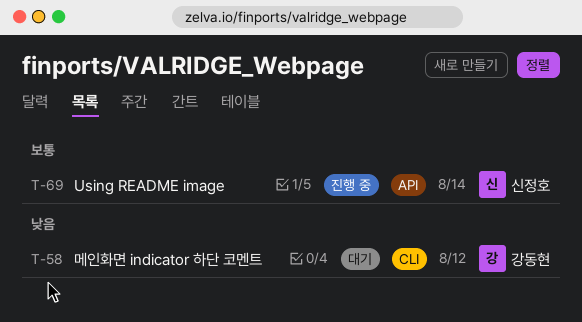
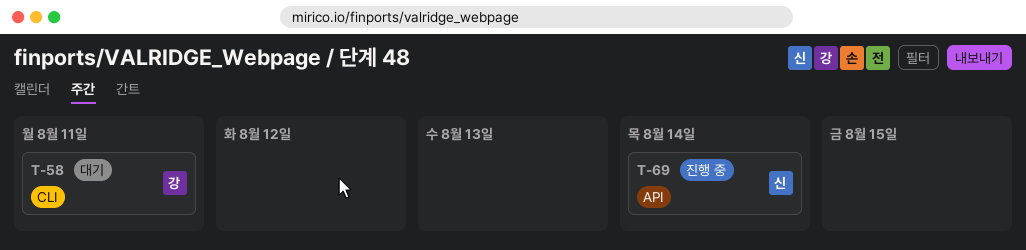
T-58, due: Aug 12 -> Aug 11

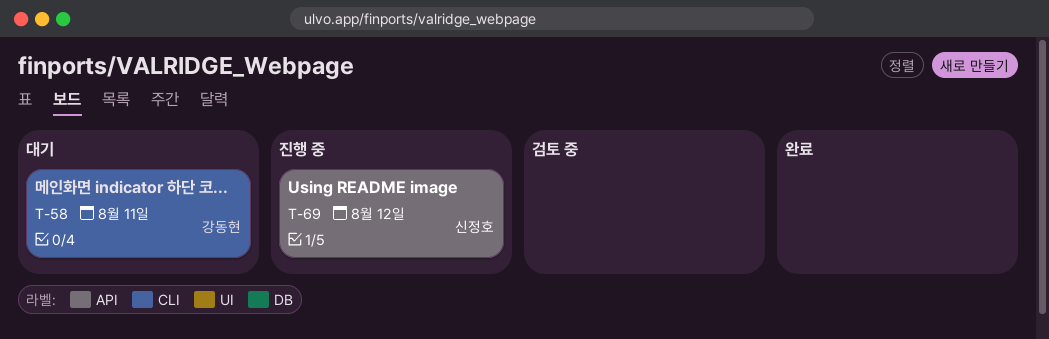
T-69, due: Aug 14 -> Aug 12

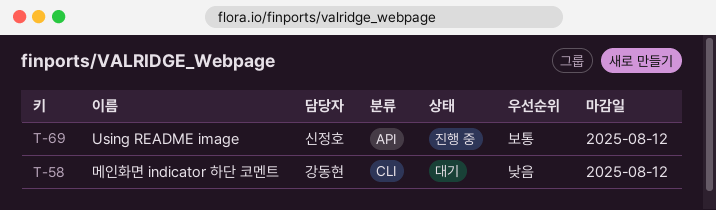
T-58, due: Aug 11 -> Aug 12

